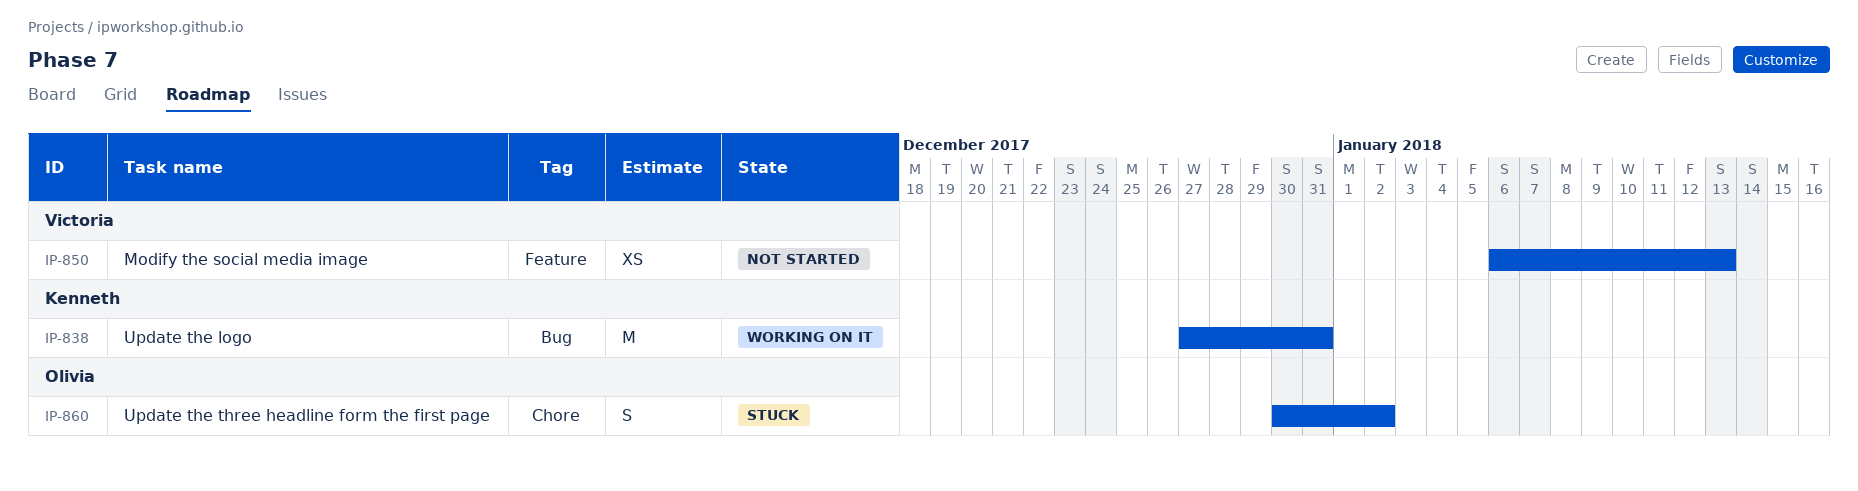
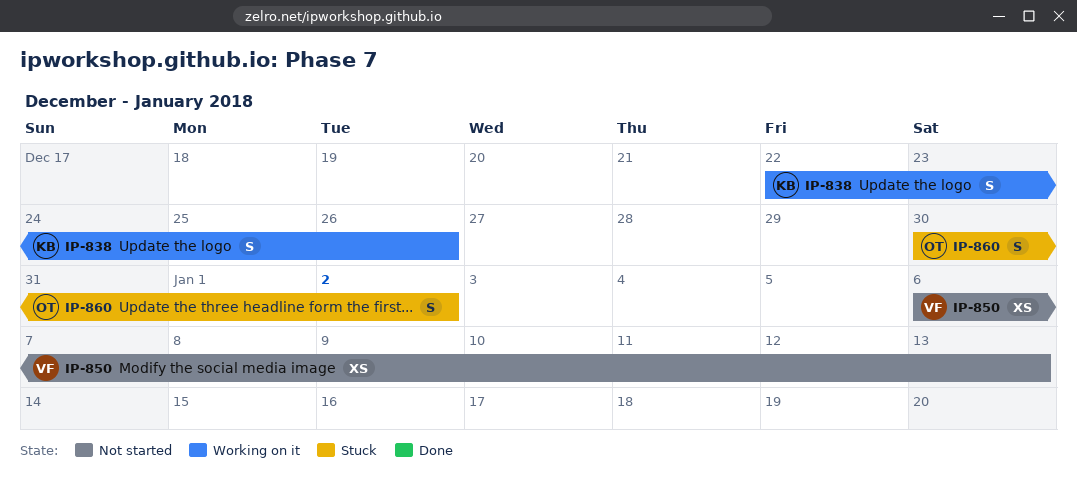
IP-838, estimate: M -> S
IP-838, start: Dec 27 -> Dec 22
IP-838, due: Dec 31 -> Dec 26

